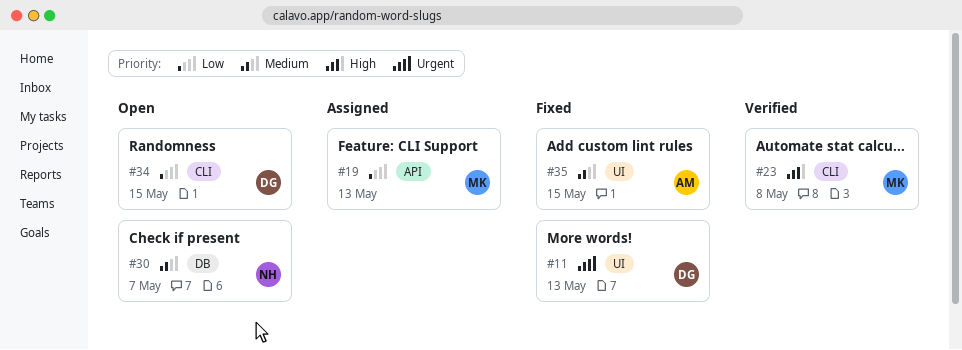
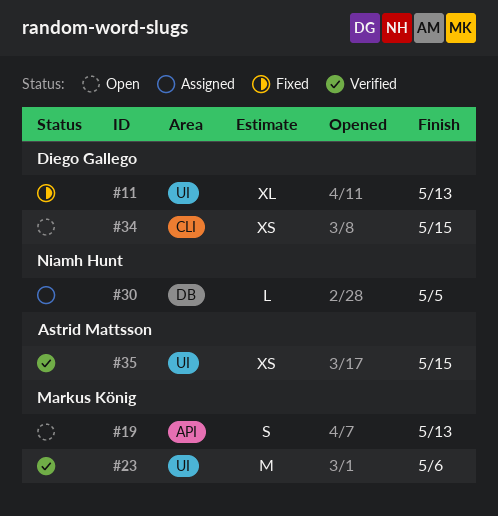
#19, status: Assigned -> Open
#23, label: CLI -> UI
#23, due: May 8 -> May 6
#30, status: Open -> Assigned
#30, due: May 7 -> May 5
#35, status: Fixed -> Verified

